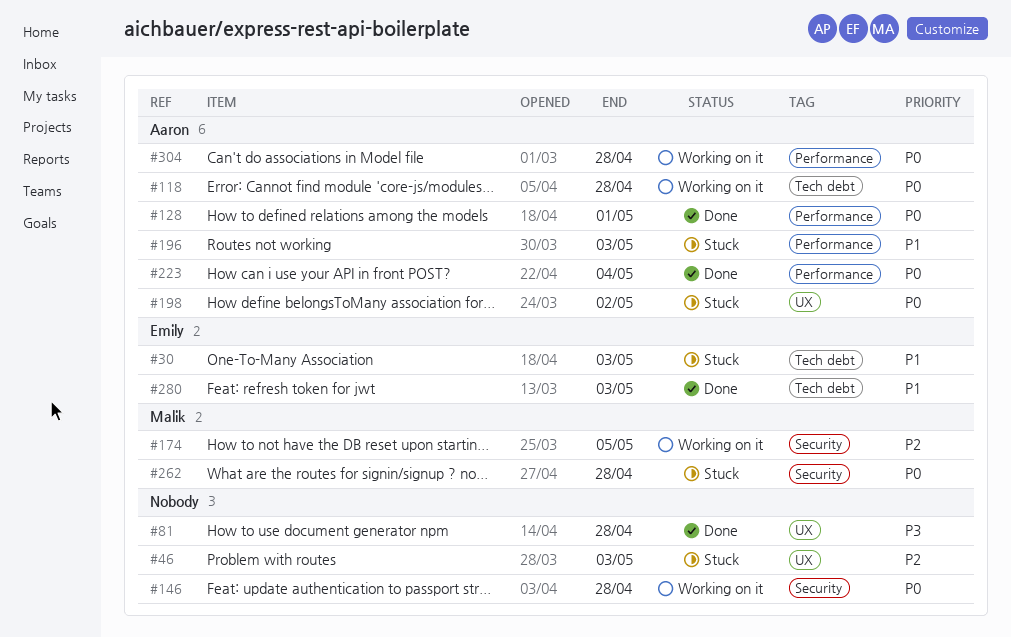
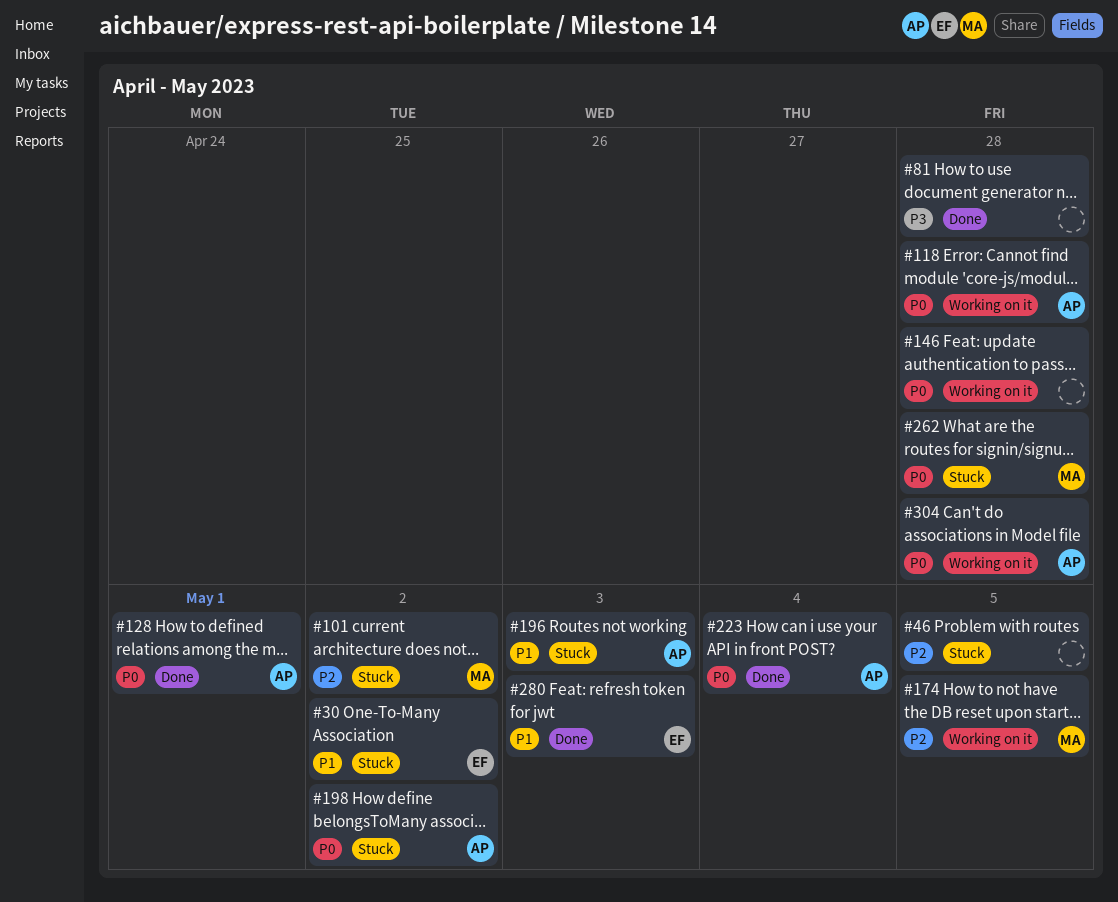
#30, due: May 3 -> May 2
#46, due: May 3 -> May 5
#101: none -> present

